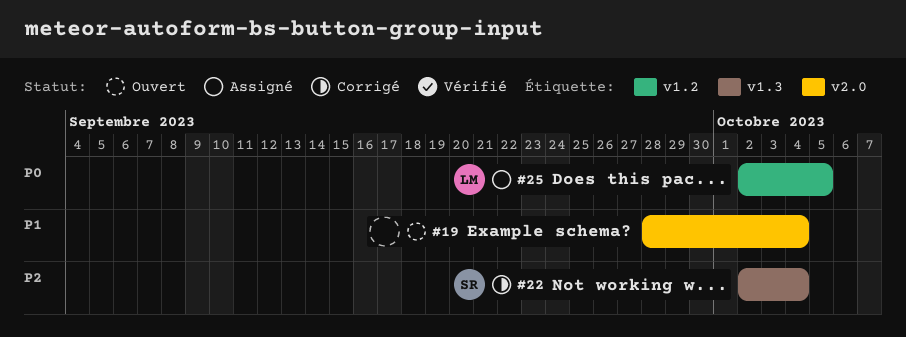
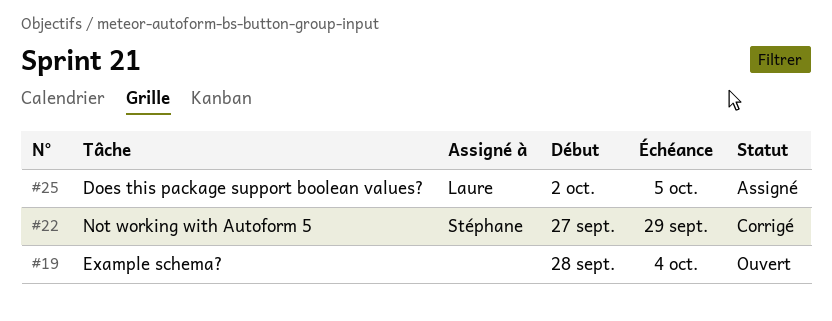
#22, start: Oct 2 -> Sep 27
#22, due: Oct 4 -> Sep 29

